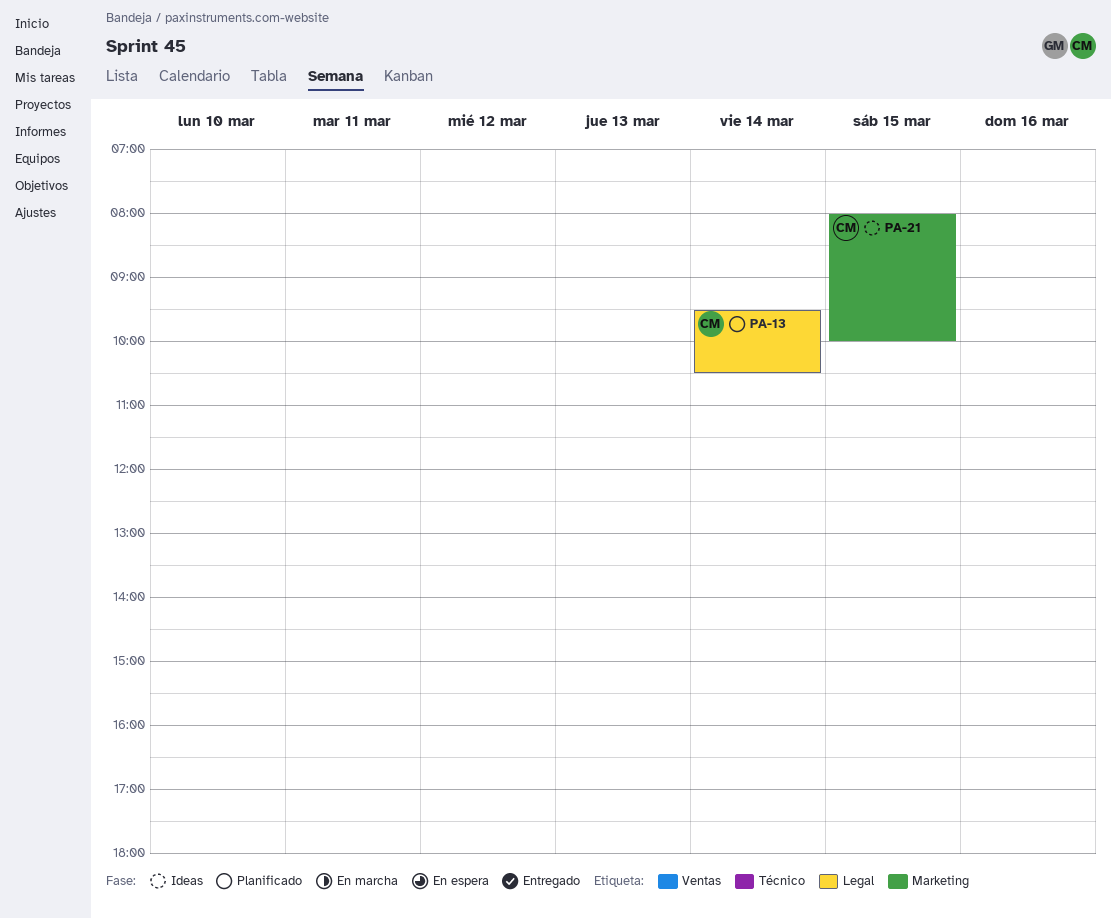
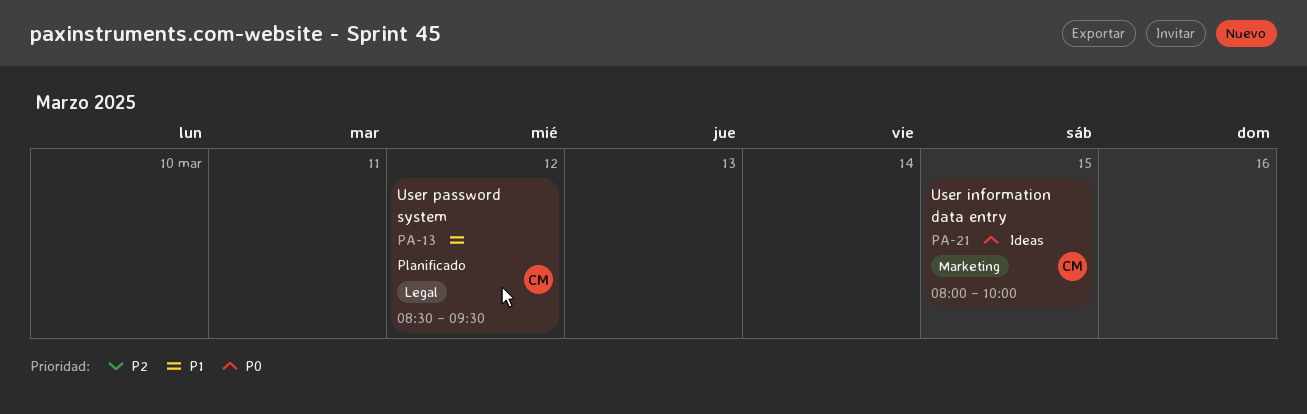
PA-13, day: Mar 14 -> Mar 12
PA-13, begins: 09:30 -> 08:30
PA-13, ends: 10:30 -> 09:30

